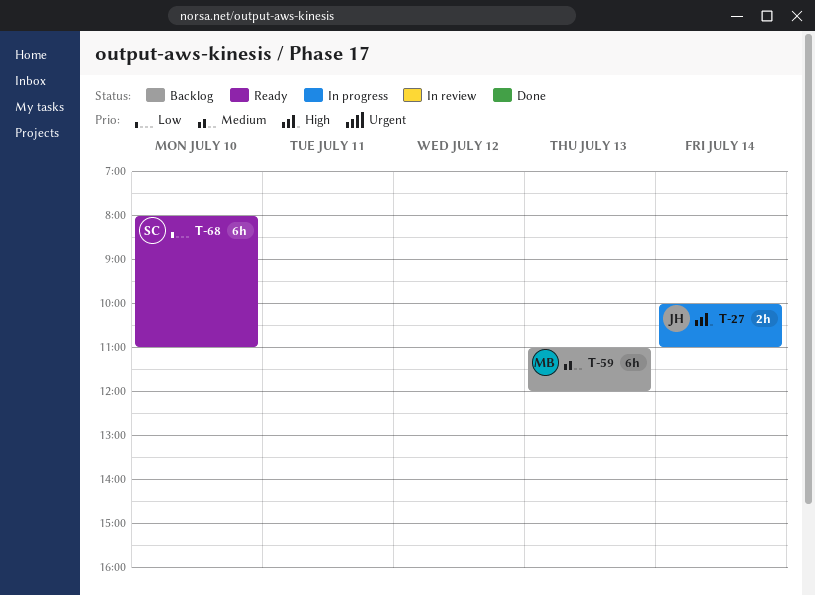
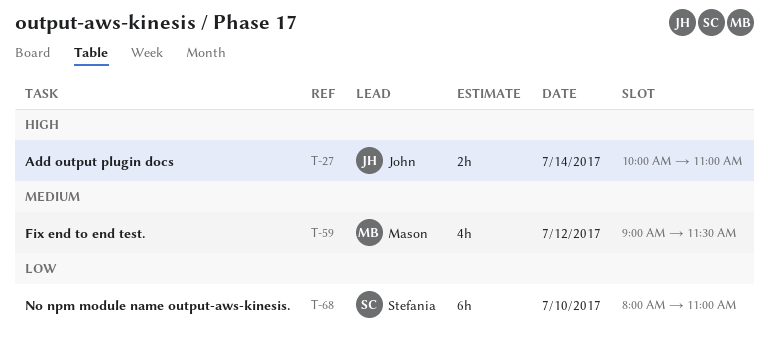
T-59, estimate: 6h -> 4h
T-59, day: Jul 13 -> Jul 12
T-59, begins: 11:00 -> 09:00
T-59, ends: 12:00 -> 11:30

